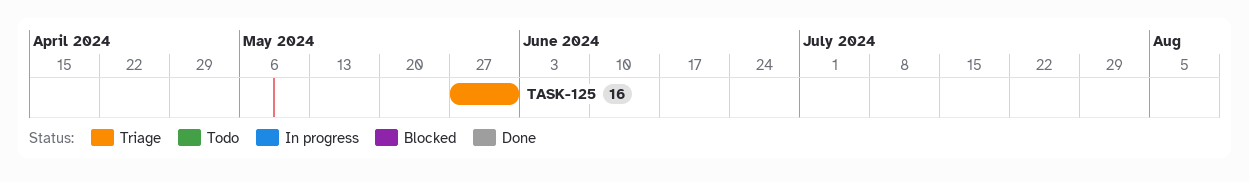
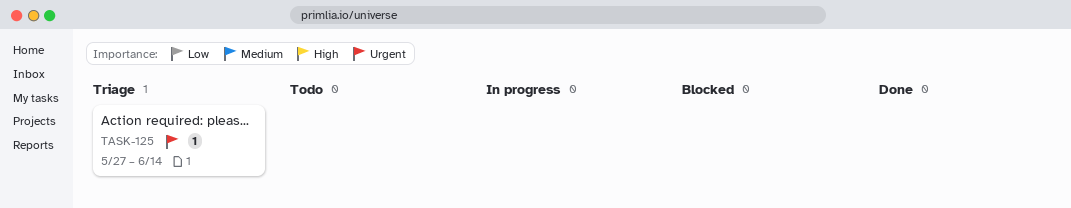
TASK-125, estimate: 16 -> 1
TASK-125, due: May 31 -> Jun 14

